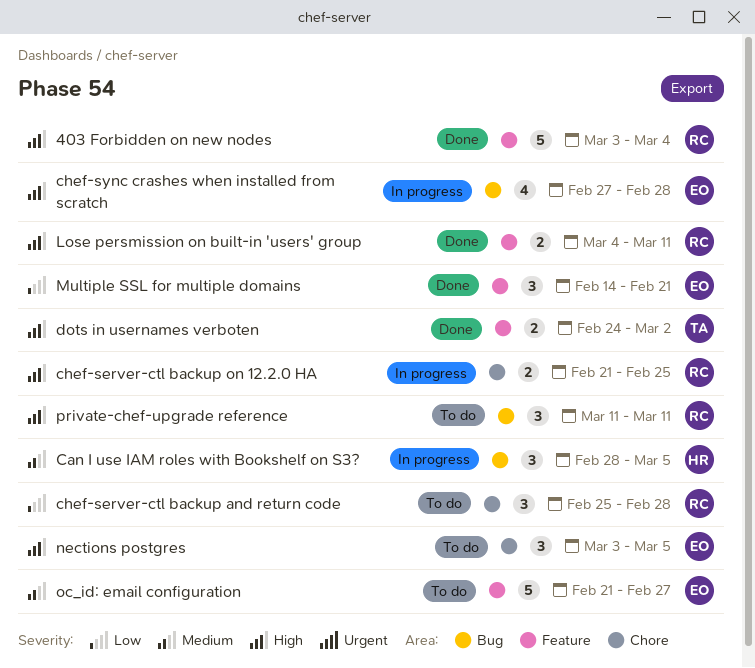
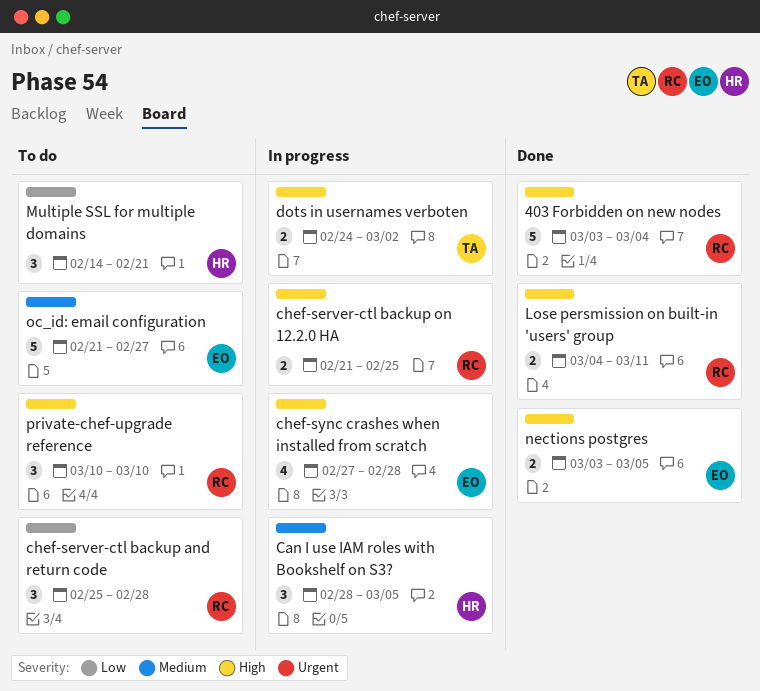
dots in usernames verboten, status: Done -> In progress
Multiple SSL for multiple domains, status: Done -> To do
Multiple SSL for multiple domains, owner: EO -> HR
nections postgres, status: To do -> Done
nections postgres, estimate: 3 -> 2
private-chef-upgrade reference, start: Mar 11 -> Mar 10
private-chef-upgrade reference, due: Mar 11 -> Mar 10

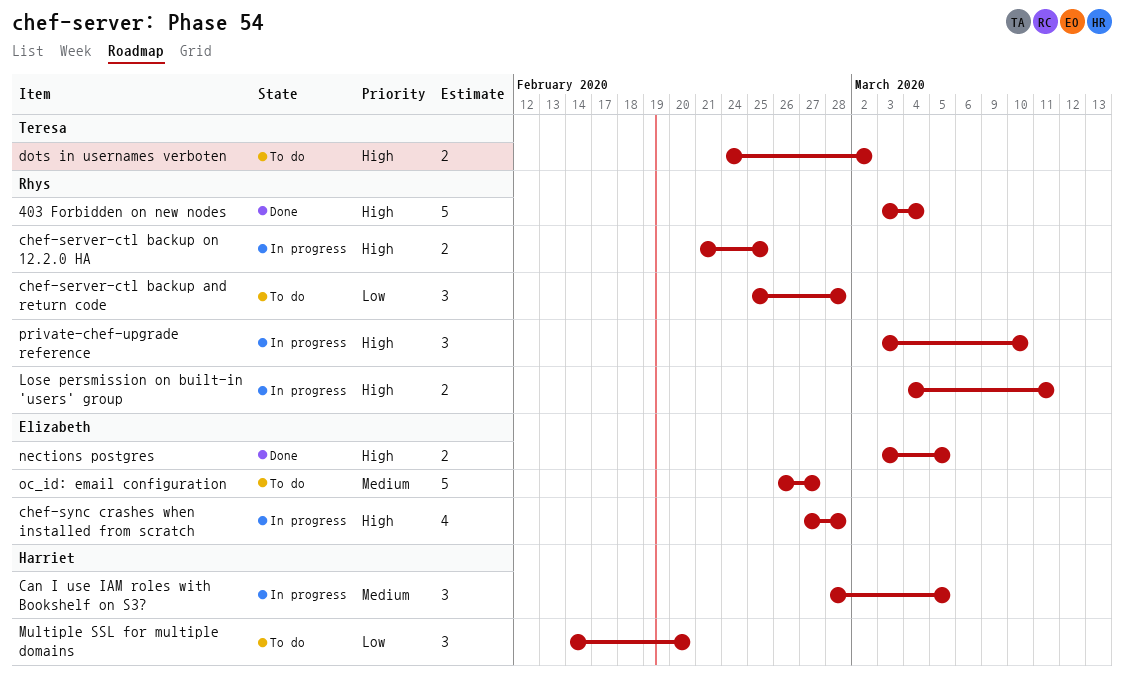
dots in usernames verboten, status: In progress -> To do
Lose persmission on built-in 'users' group, status: Done -> In progress
Multiple SSL for multiple domains, due: Feb 21 -> Feb 20
oc_id: email configuration, start: Feb 21 -> Feb 26
private-chef-upgrade reference, status: To do -> In progress
private-chef-upgrade reference, start: Mar 10 -> Mar 3

